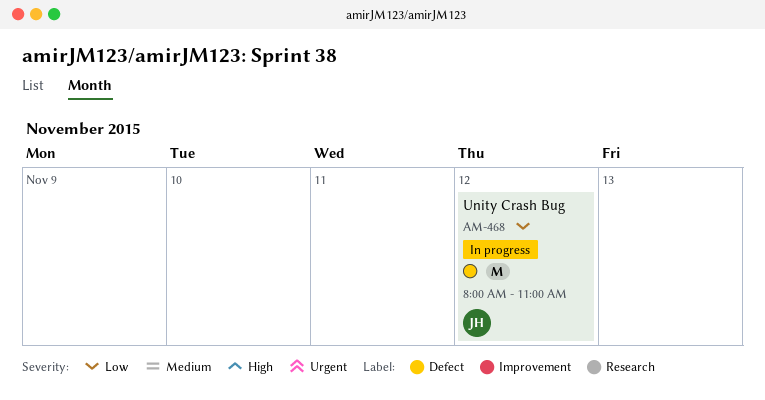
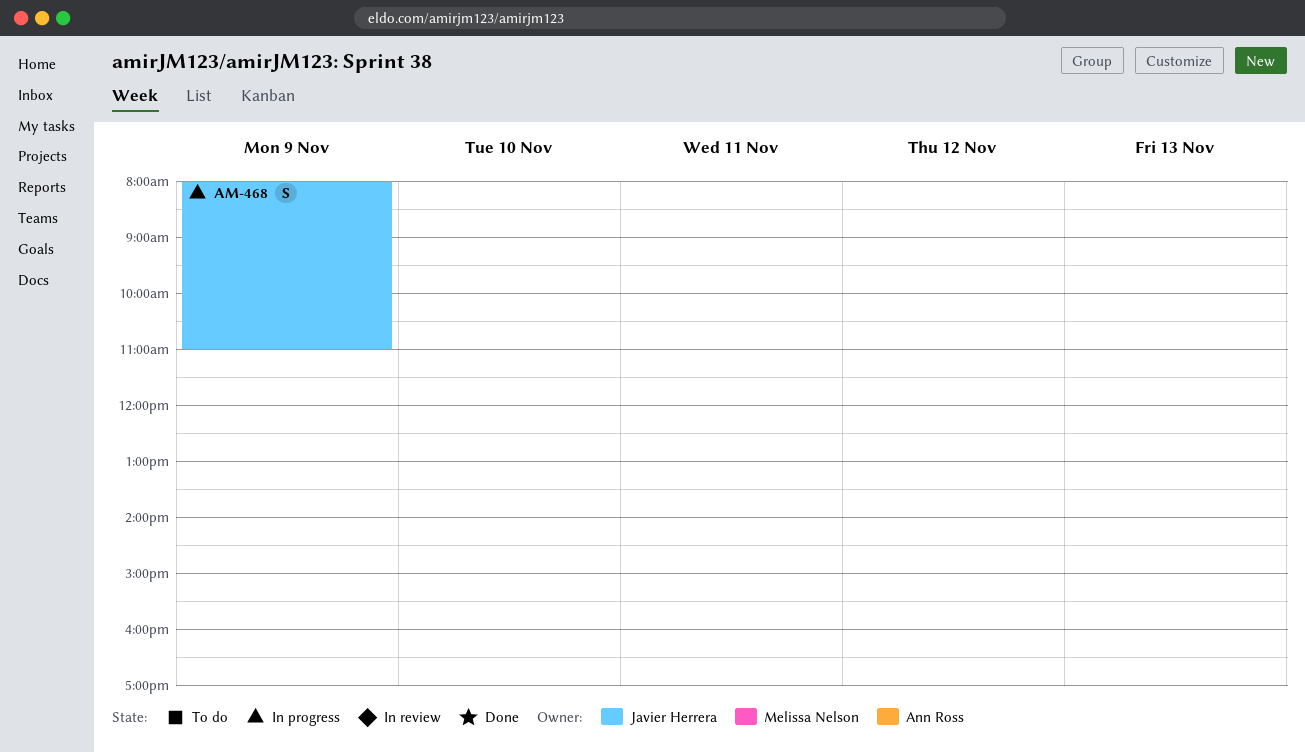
AM-468, estimate: M -> S
AM-468, day: Nov 12 -> Nov 9

